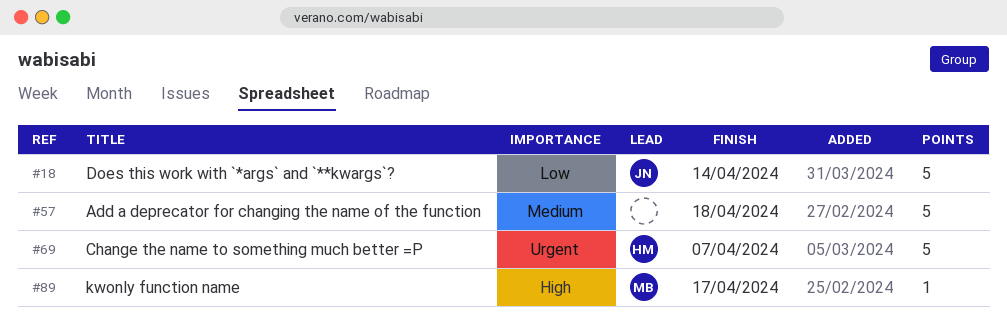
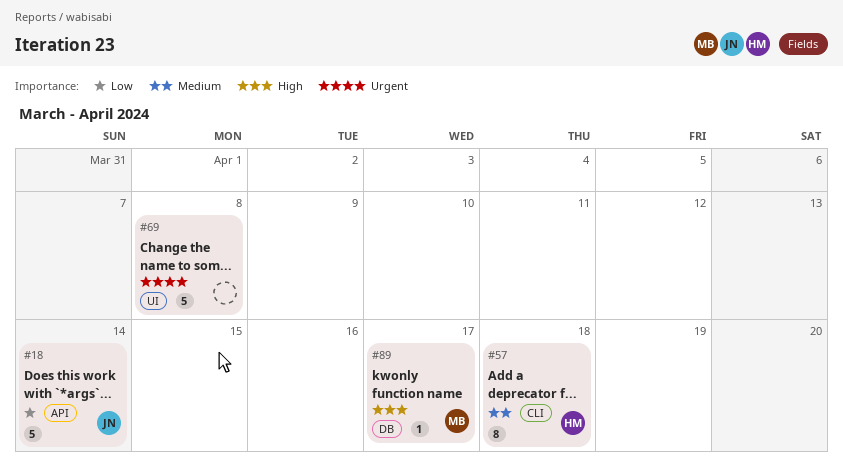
#57, owner: none -> HM
#57, estimate: 5 -> 8
#69, owner: HM -> none
#69, due: Apr 7 -> Apr 8

